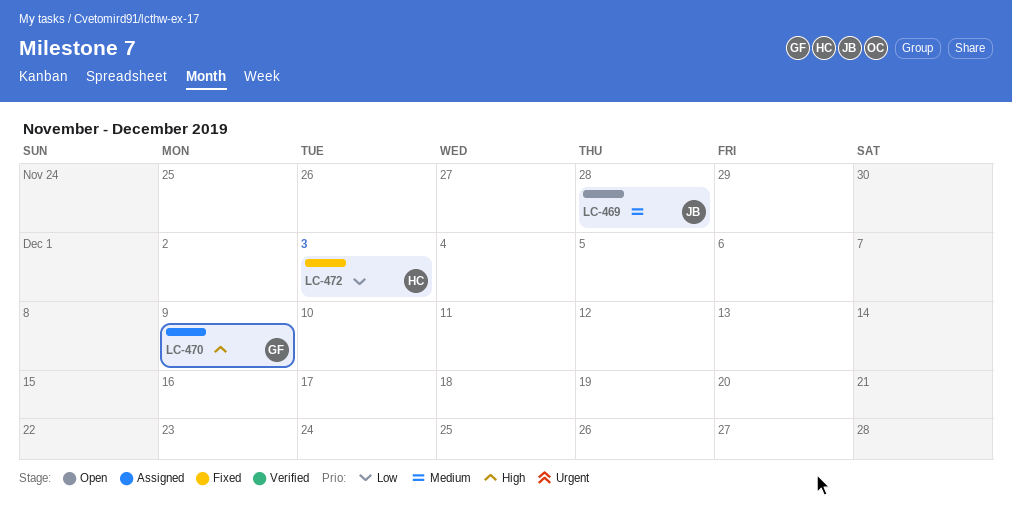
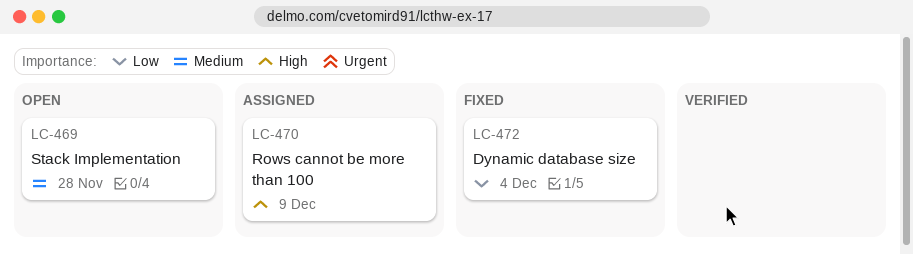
LC-472, due: Dec 3 -> Dec 4

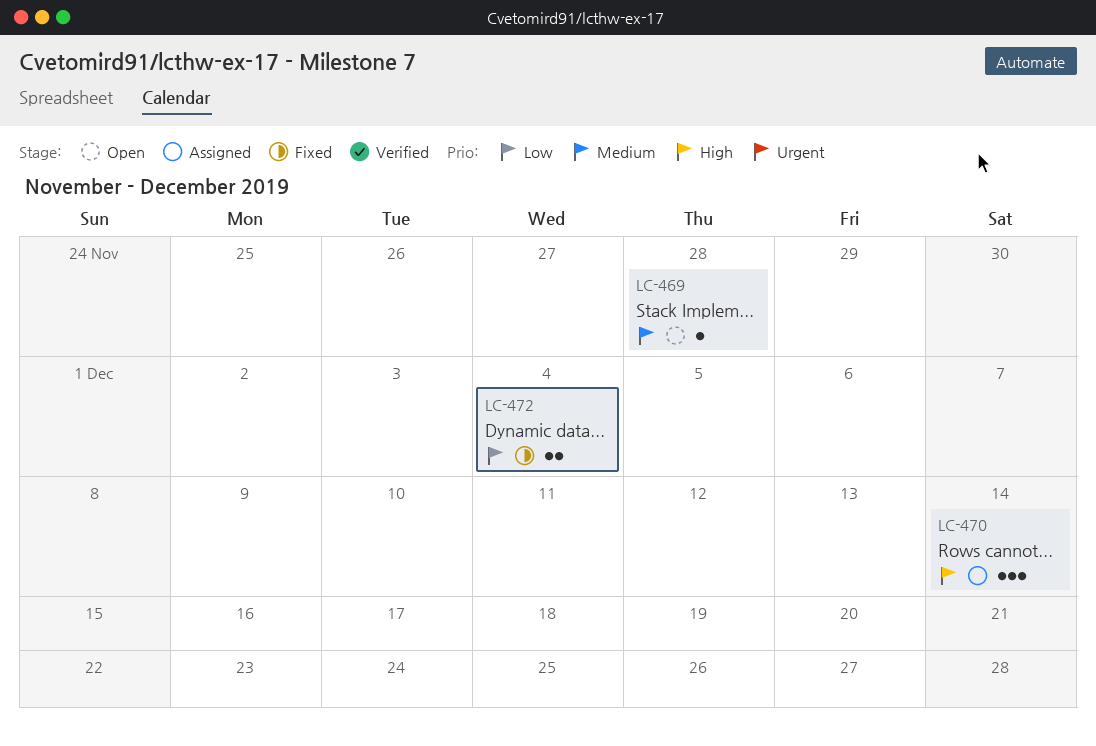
LC-470, due: Dec 9 -> Dec 14

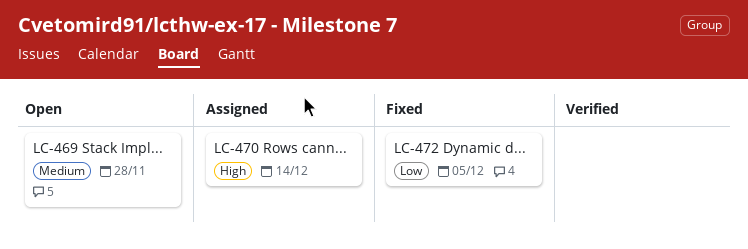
LC-472, due: Dec 4 -> Dec 5

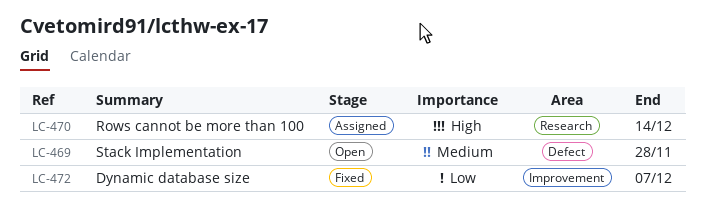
LC-472, due: Dec 5 -> Dec 7

